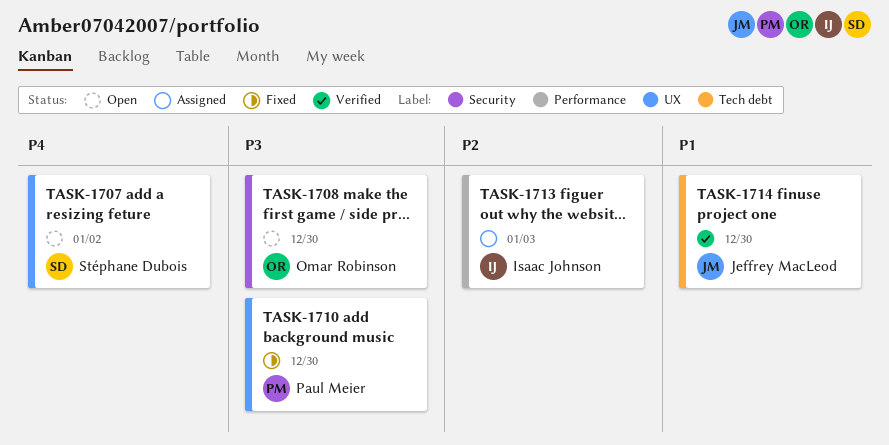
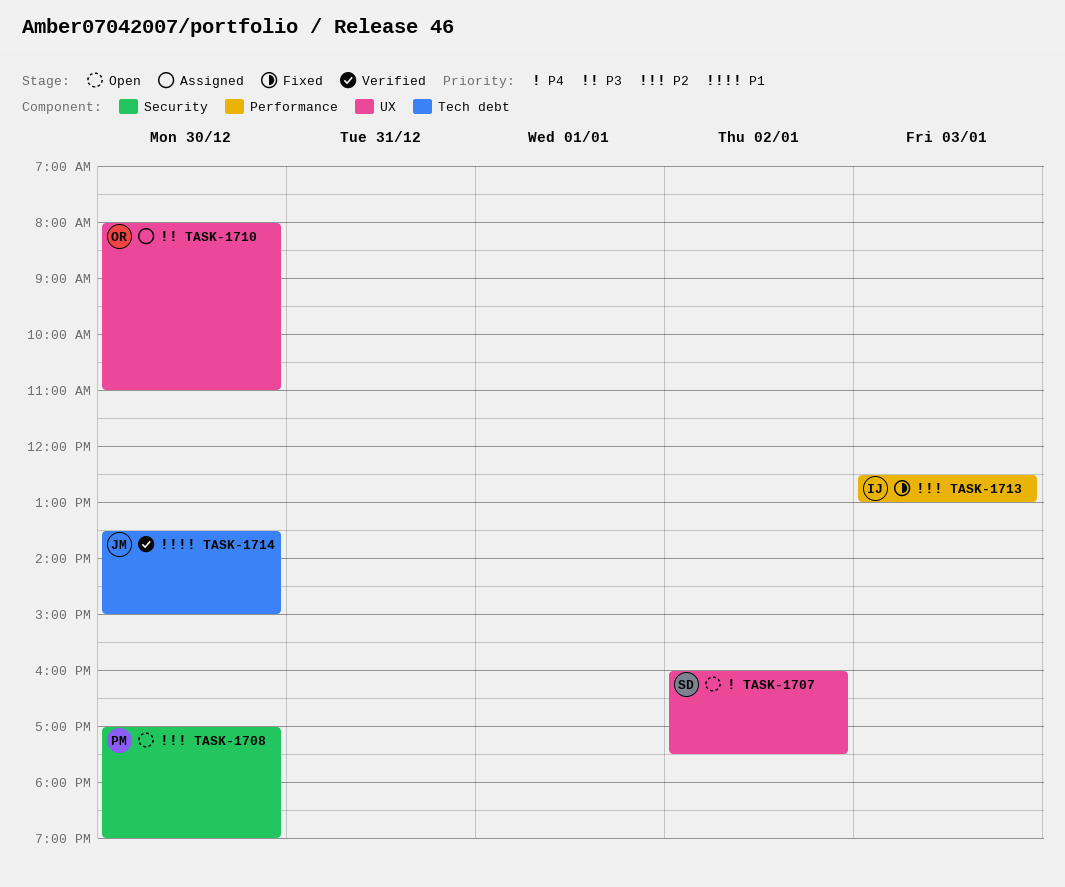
TASK-1708, owner: Omar Robinson -> Paul Meier
TASK-1708, priority: P3 -> P2
TASK-1710, status: Fixed -> Assigned
TASK-1710, owner: Paul Meier -> Omar Robinson
TASK-1713, status: Assigned -> Fixed

